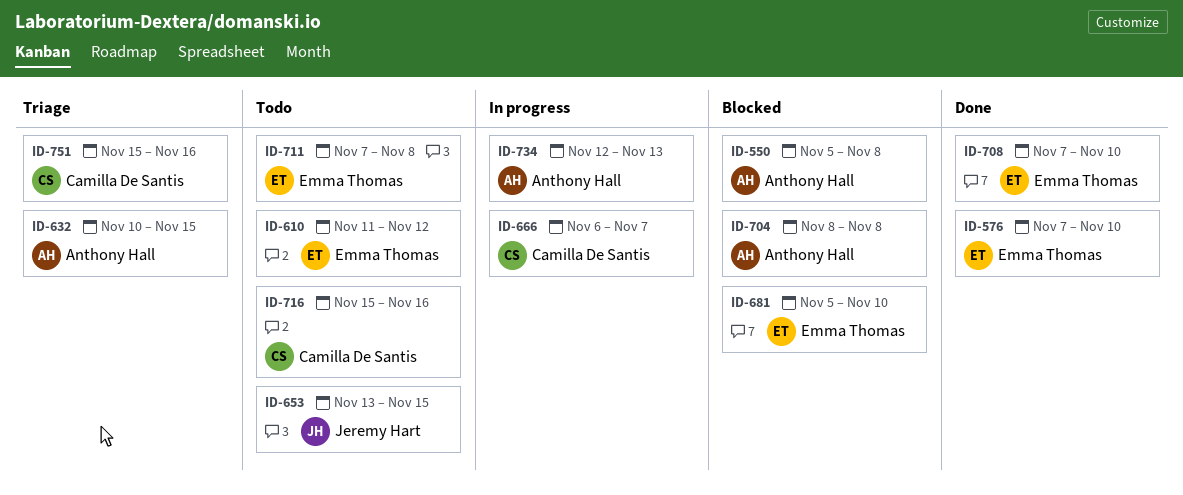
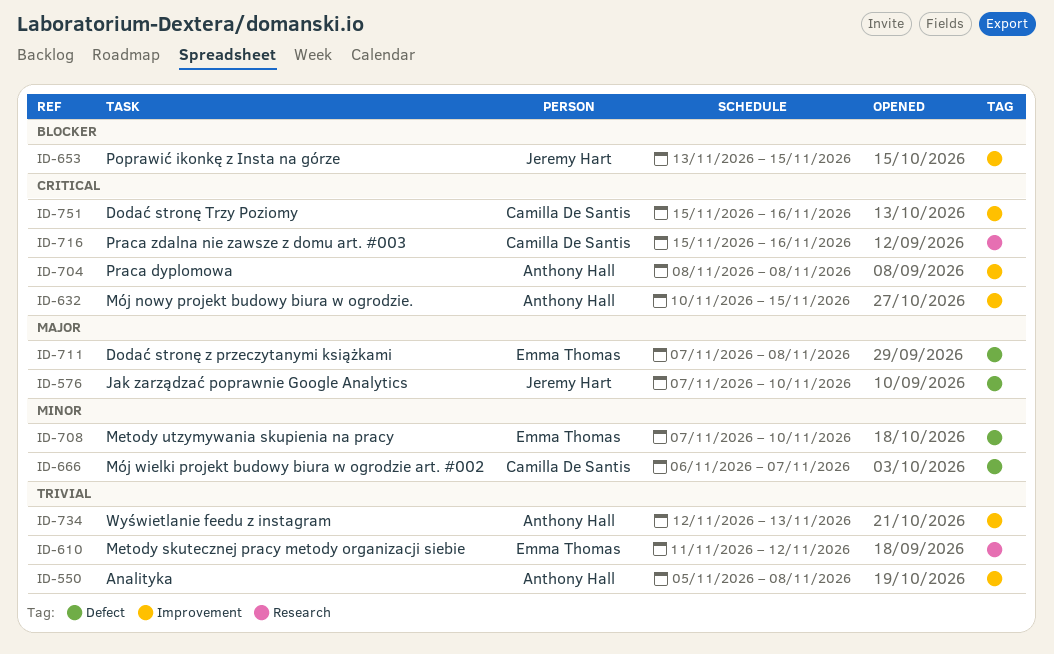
ID-576, owner: Emma Thomas -> Jeremy Hart
ID-681: present -> none

